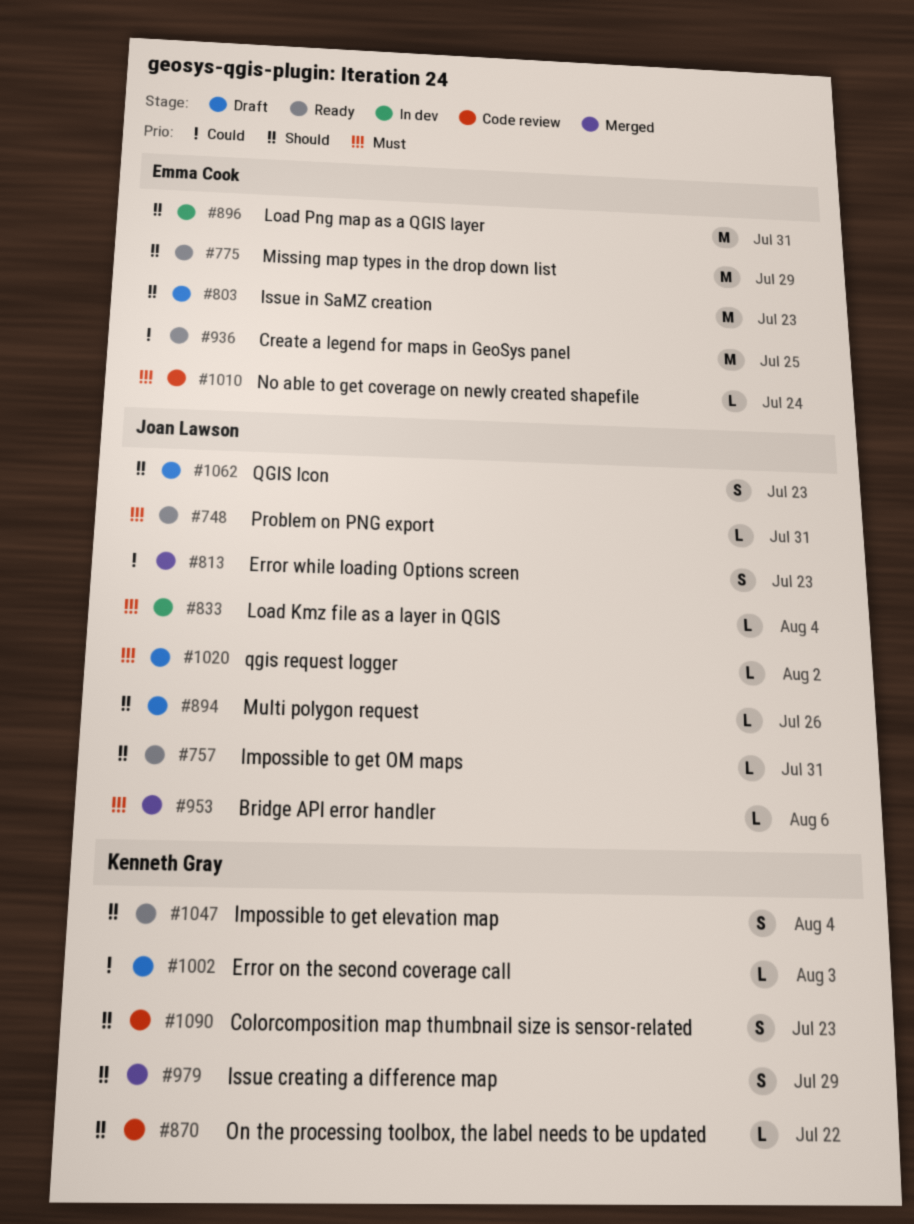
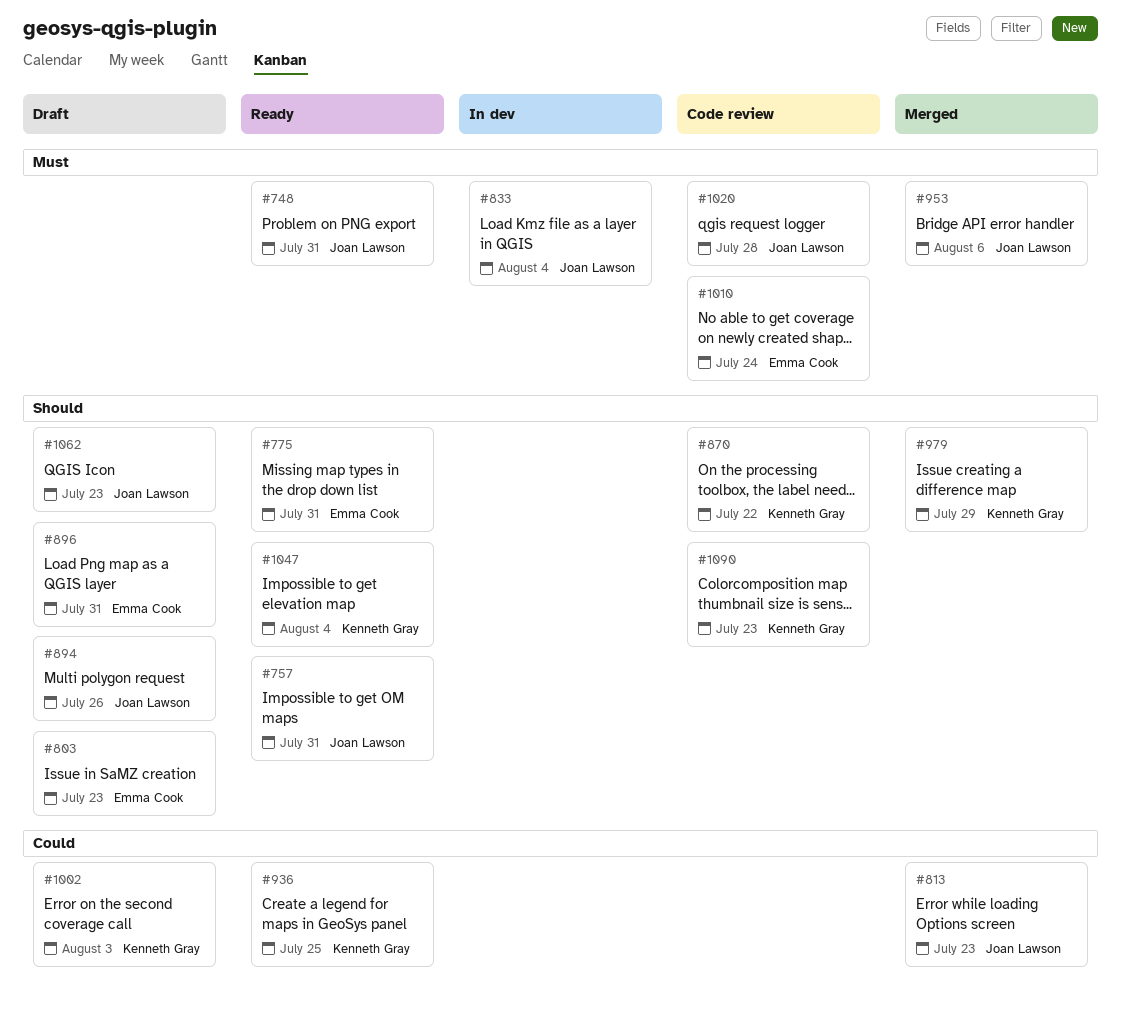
#775, due: Jul 29 -> Jul 31
#896, status: In dev -> Draft
#936, owner: Emma Cook -> Kenneth Gray
#1020, status: Draft -> Code review
#1020, due: Aug 2 -> Jul 28

